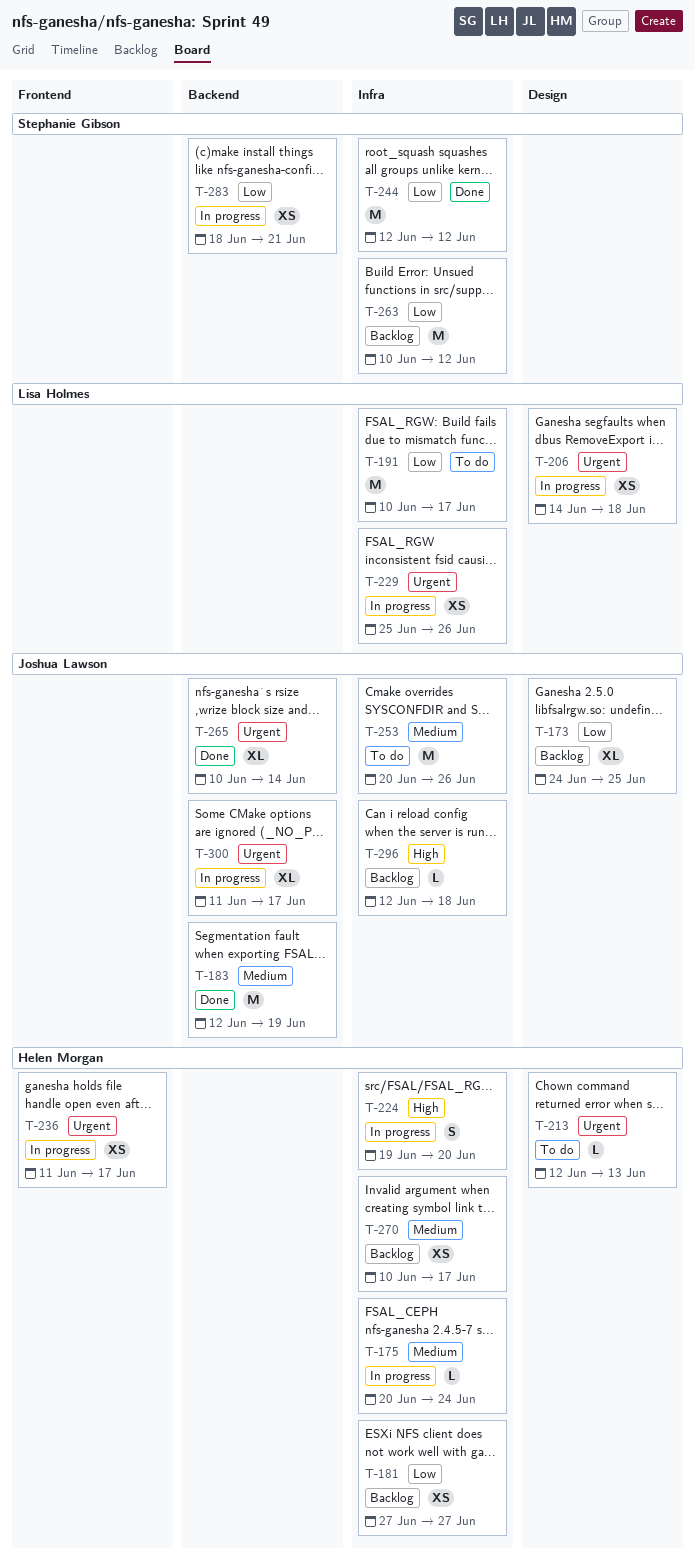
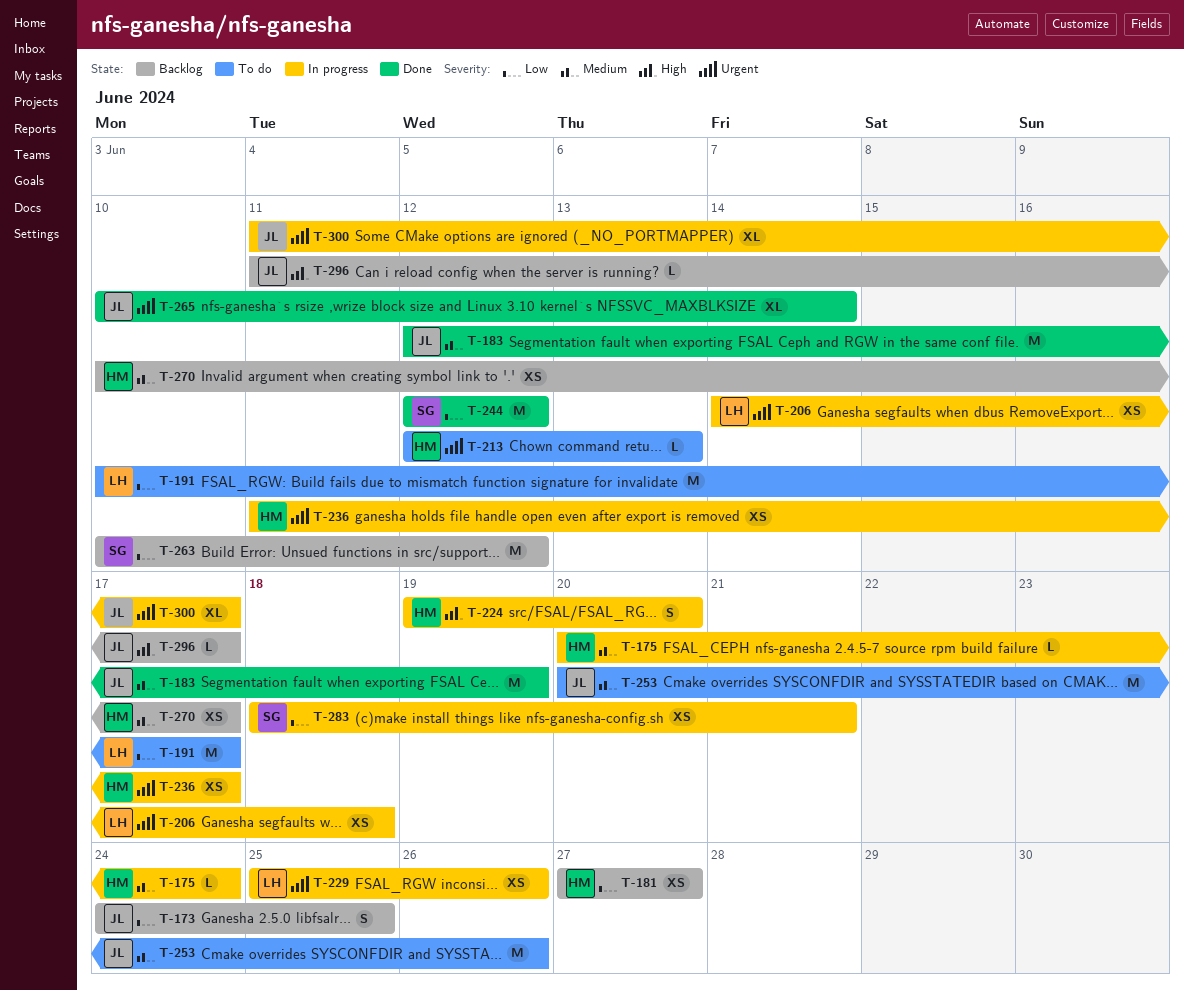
T-173, estimate: XL -> S
T-296, start: Jun 12 -> Jun 11
T-296, due: Jun 18 -> Jun 17

